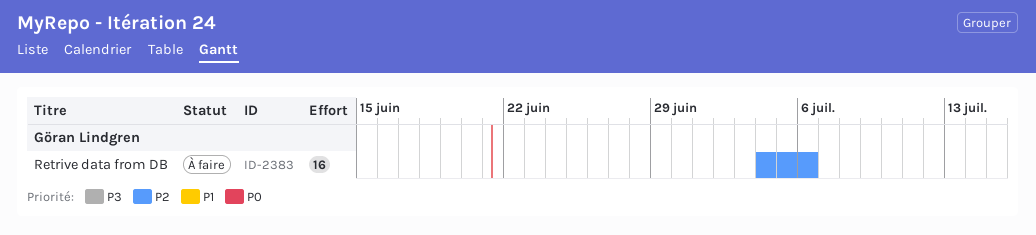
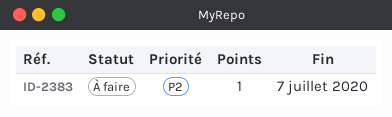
ID-2383, estimate: 16 -> 1
ID-2383, due: Jul 6 -> Jul 7

